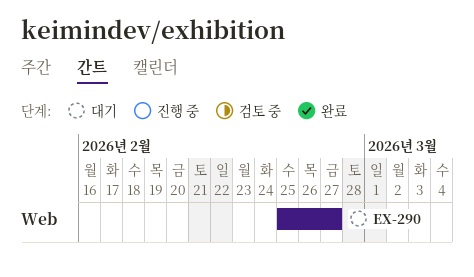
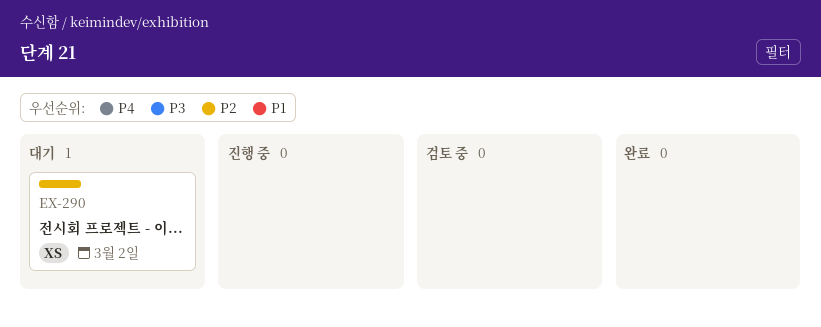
EX-290, due: Feb 27 -> Mar 2

